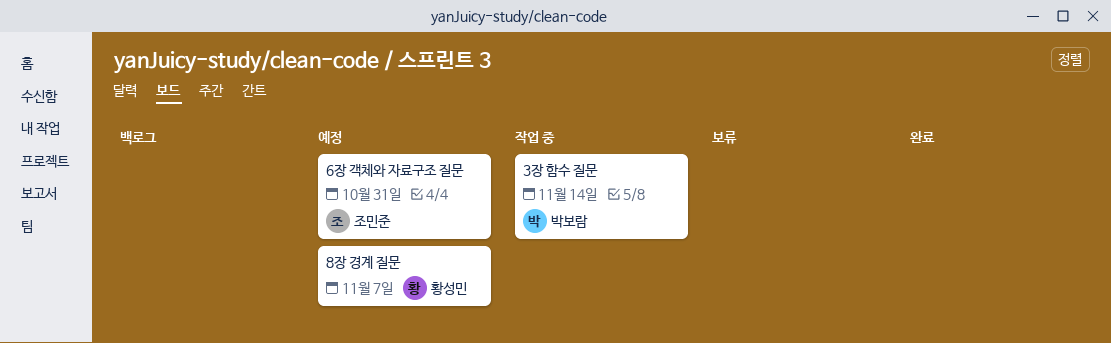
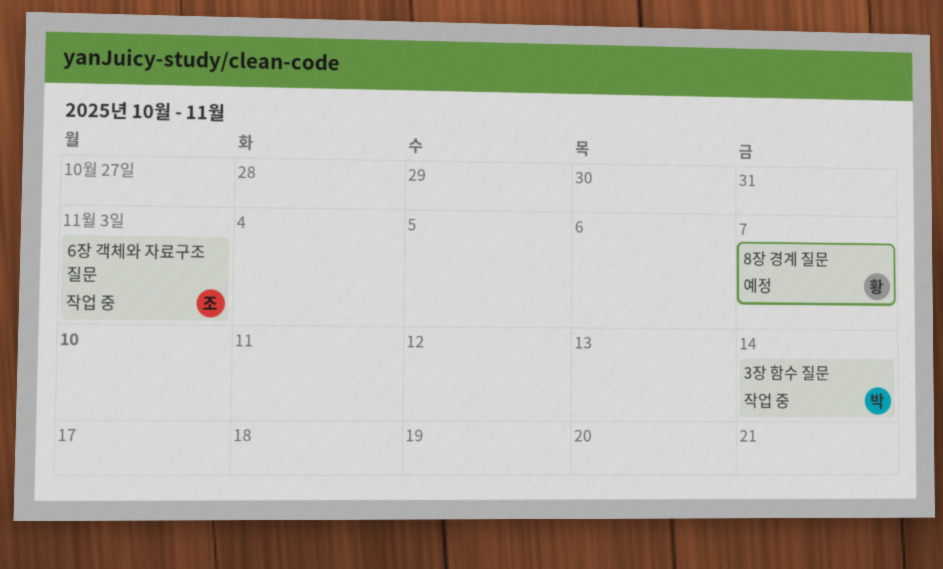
6장 객체와 자료구조 질문, status: 예정 -> 작업 중
6장 객체와 자료구조 질문, due: Oct 31 -> Nov 3

